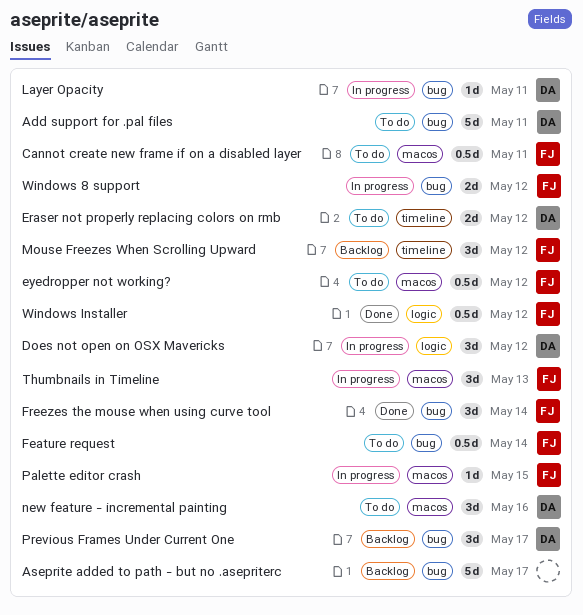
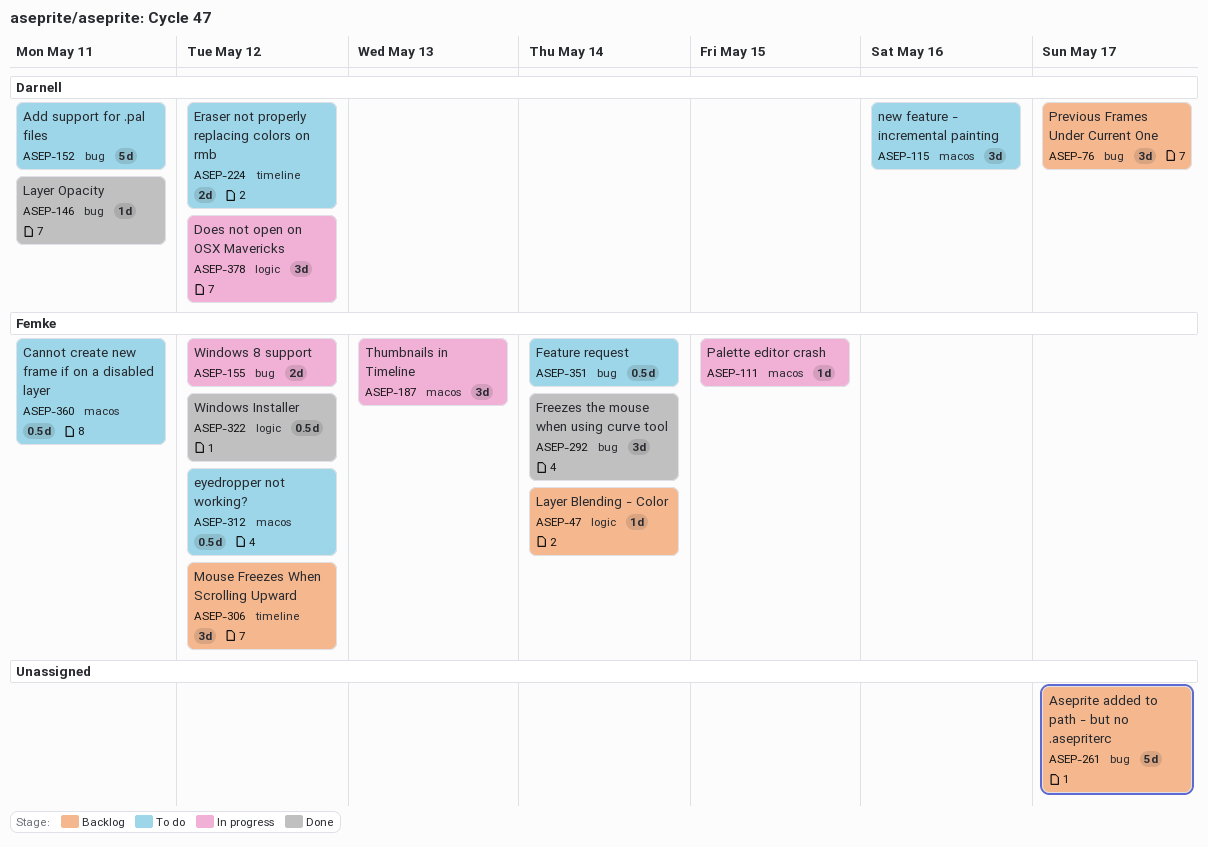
Layer Blending - Color: none -> present
Layer Opacity, status: In progress -> Done

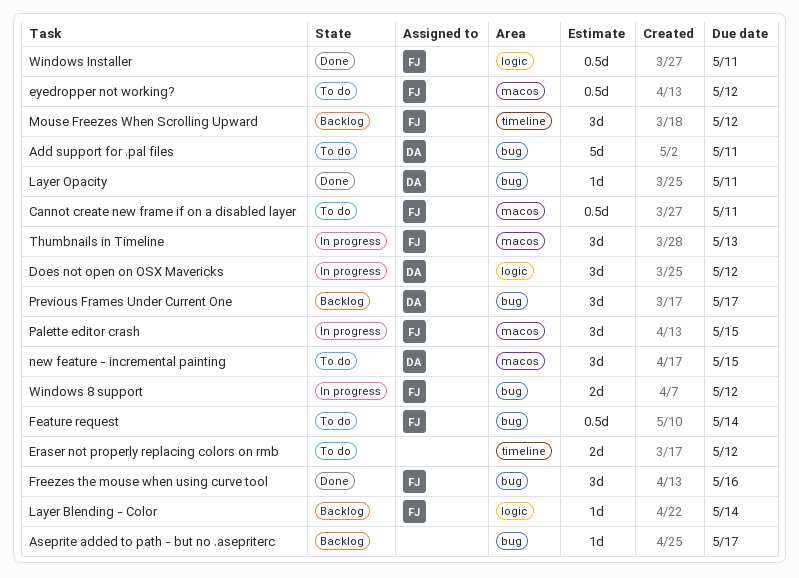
Aseprite added to path - but no .asepriterc, estimate: 5d -> 1d
Eraser not properly replacing colors on rmb, owner: Darnell -> none
Freezes the mouse when using curve tool, due: May 14 -> May 16
new feature - incremental painting, due: May 16 -> May 15
Palette editor crash, estimate: 1d -> 3d
Windows Installer, due: May 12 -> May 11

